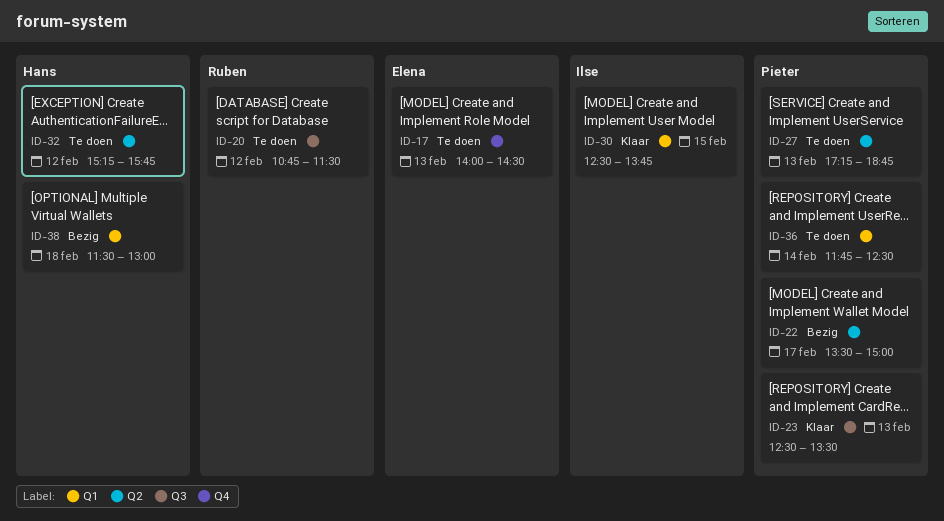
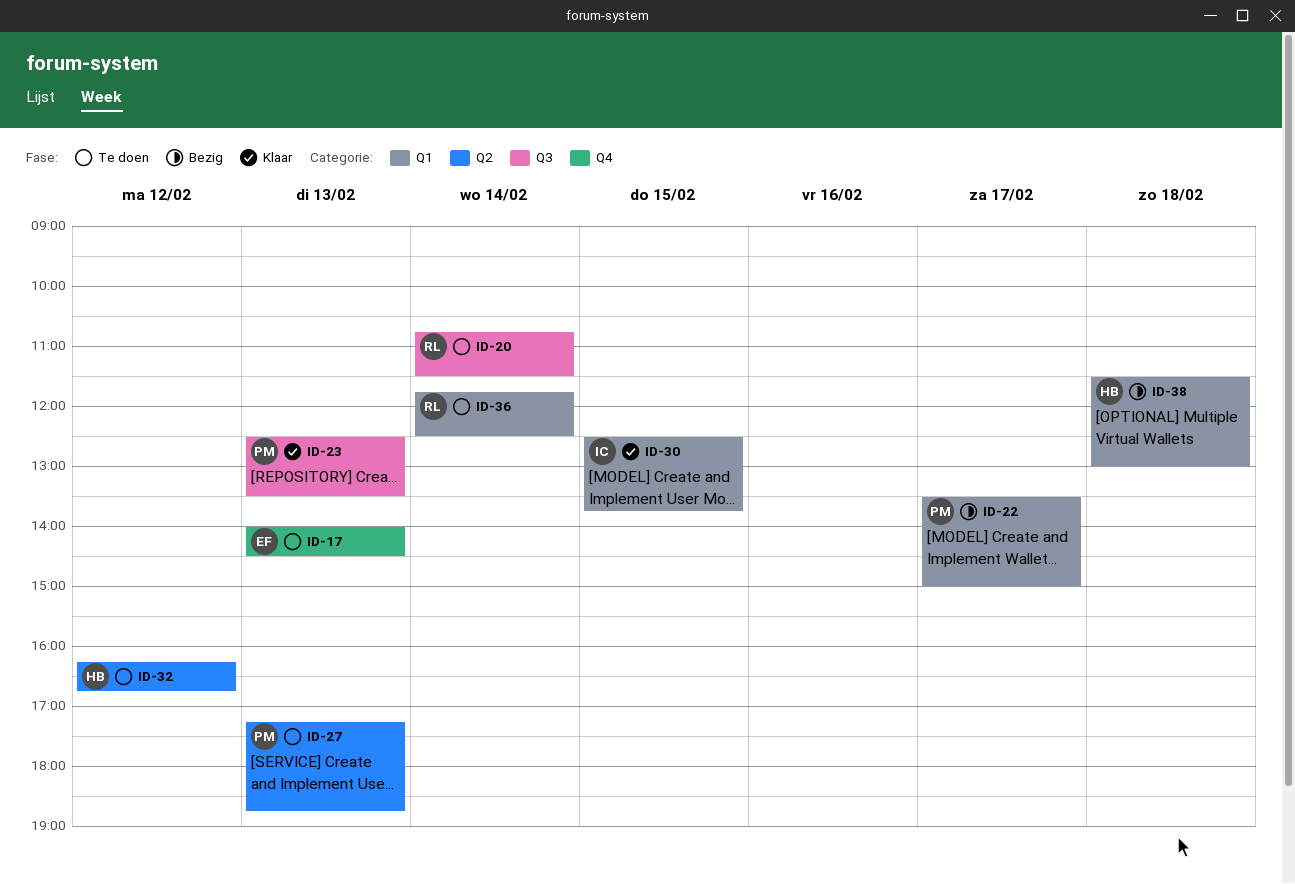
ID-20, day: Feb 12 -> Feb 14
ID-22, label: Q2 -> Q1
ID-32, begins: 15:15 -> 16:15
ID-32, ends: 15:45 -> 16:45
ID-36, owner: Pieter -> Ruben

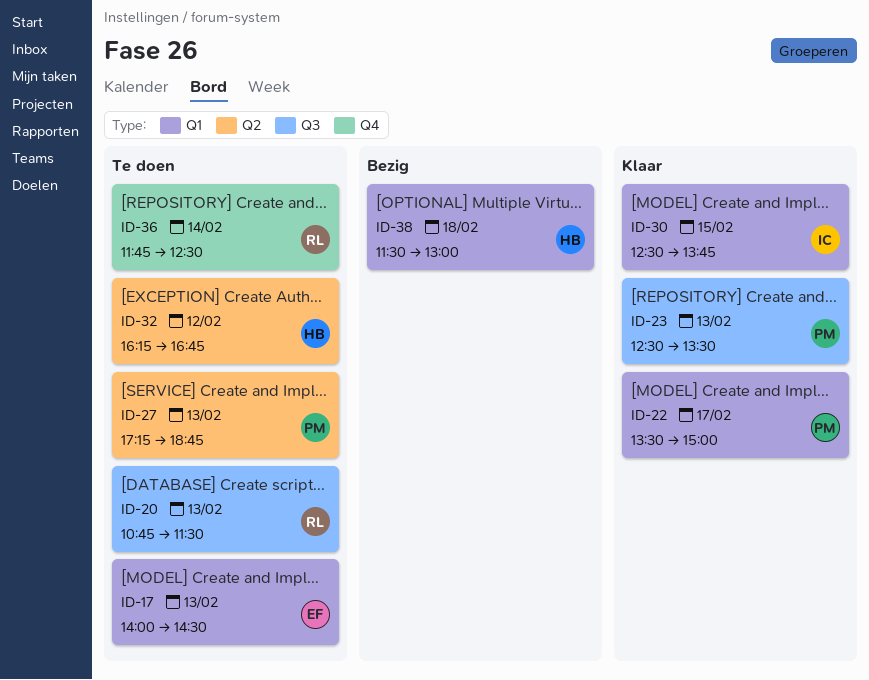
ID-17, label: Q4 -> Q1
ID-20, day: Feb 14 -> Feb 13
ID-22, status: Bezig -> Klaar
ID-36, label: Q1 -> Q4

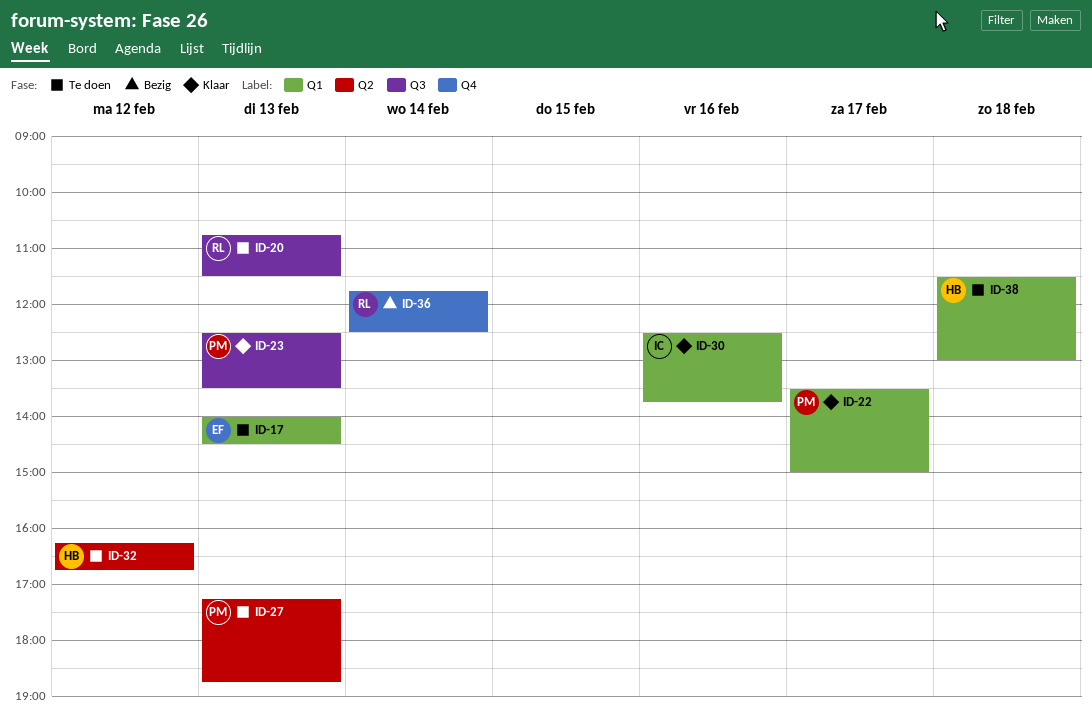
ID-30, day: Feb 15 -> Feb 16
ID-36, status: Te doen -> Bezig
ID-38, status: Bezig -> Te doen

